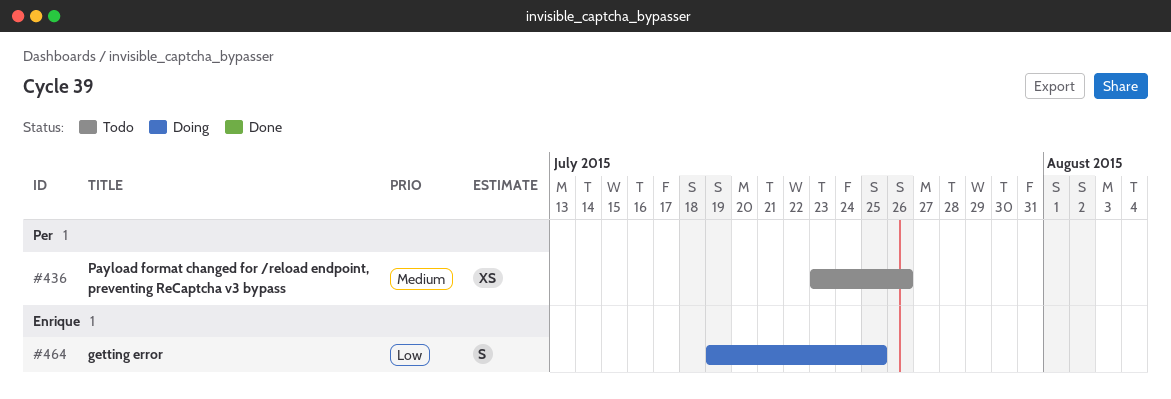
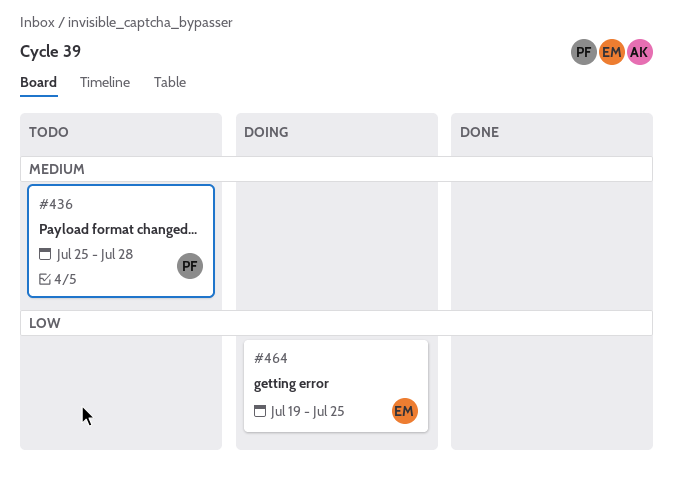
#436, start: Jul 23 -> Jul 25
#436, due: Jul 26 -> Jul 28

